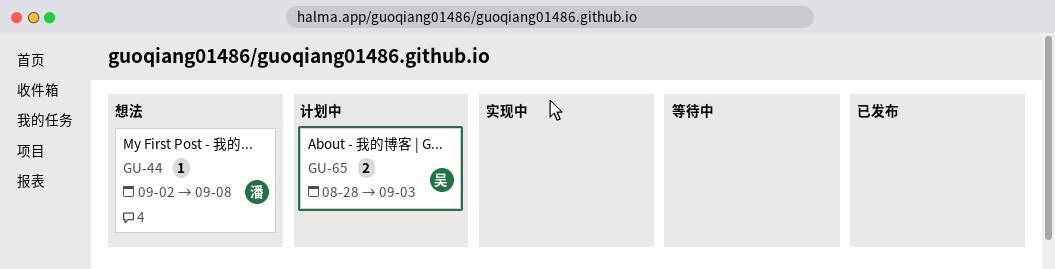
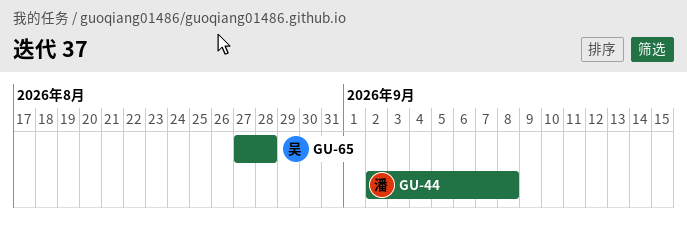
GU-65, start: Aug 28 -> Aug 27
GU-65, due: Sep 3 -> Aug 28

